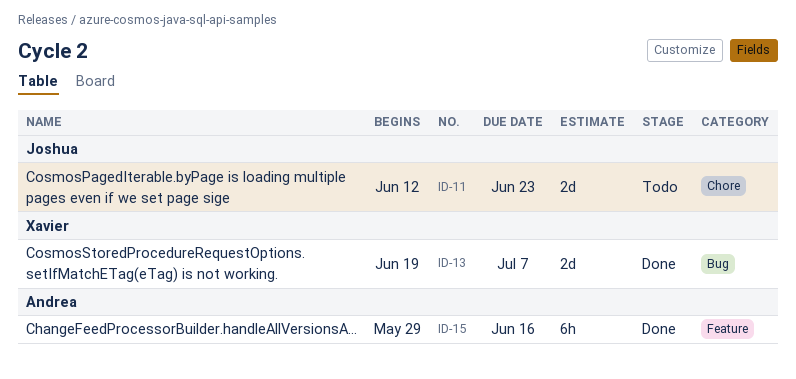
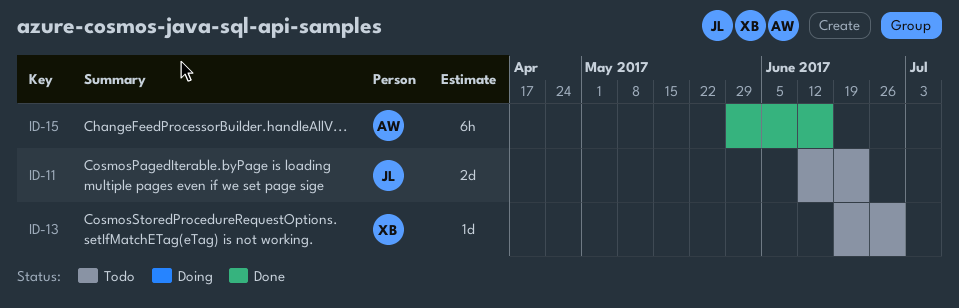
ID-13, status: Done -> Todo
ID-13, estimate: 2d -> 1d
ID-13, due: Jul 7 -> Jun 30

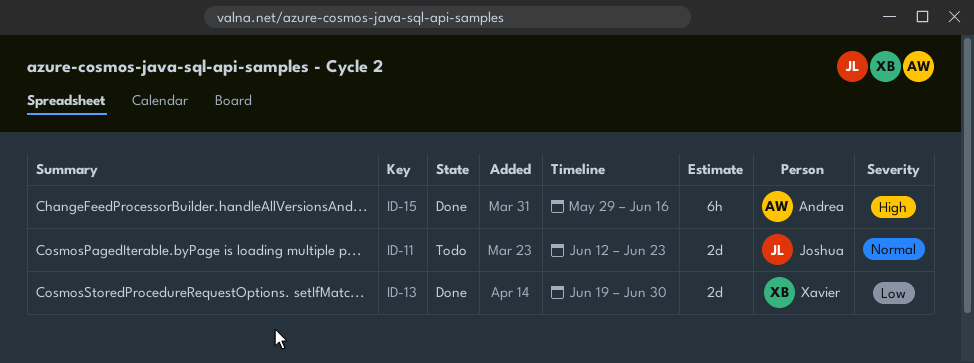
ID-13, status: Todo -> Done
ID-13, estimate: 1d -> 2d

